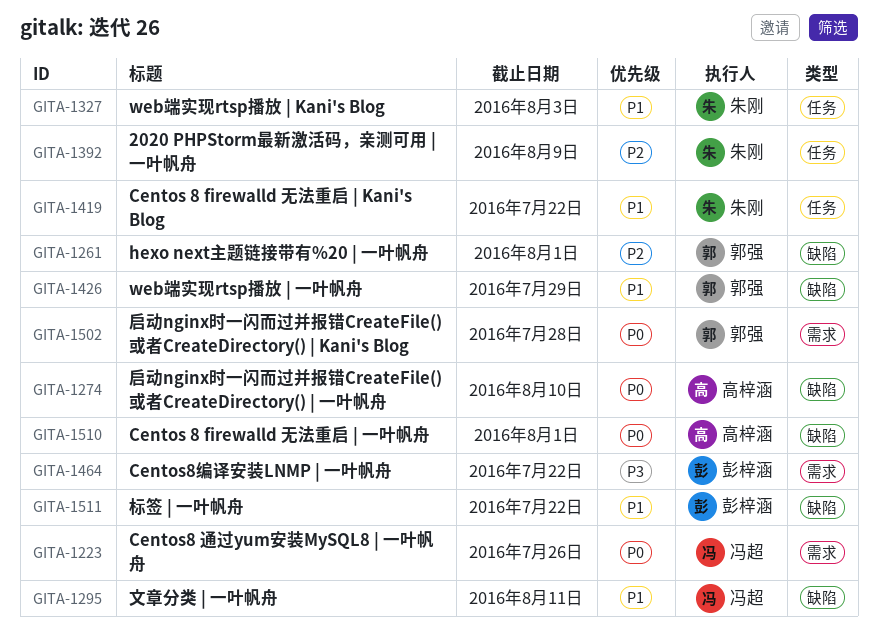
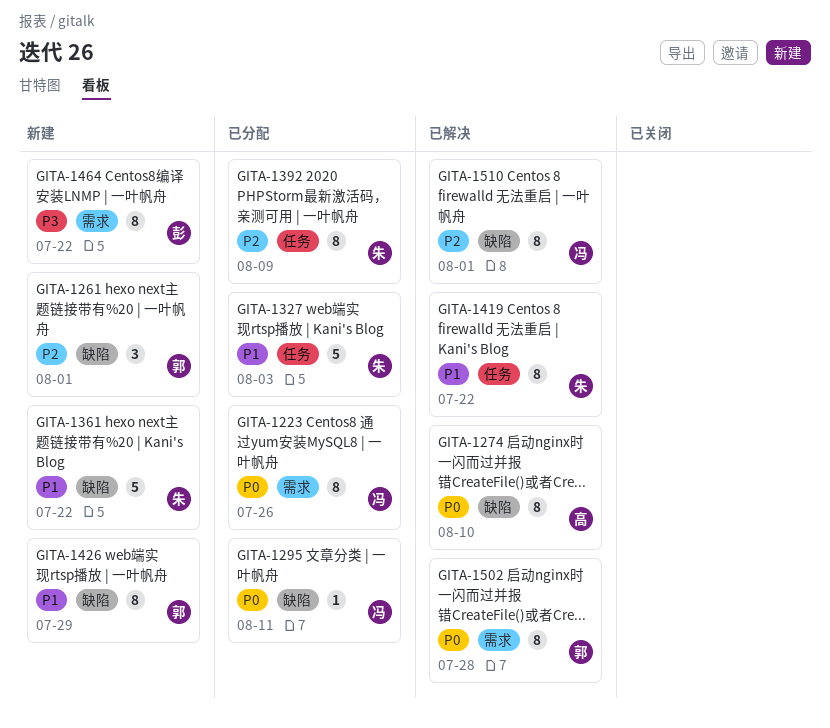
GITA-1295, priority: P1 -> P0
GITA-1361: none -> present
GITA-1510, owner: 高梓涵 -> 冯超
GITA-1510, priority: P0 -> P2
GITA-1511: present -> none

